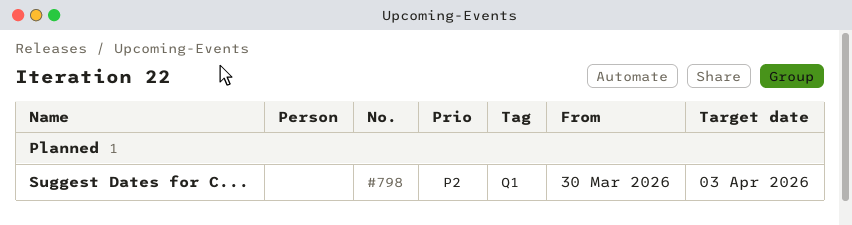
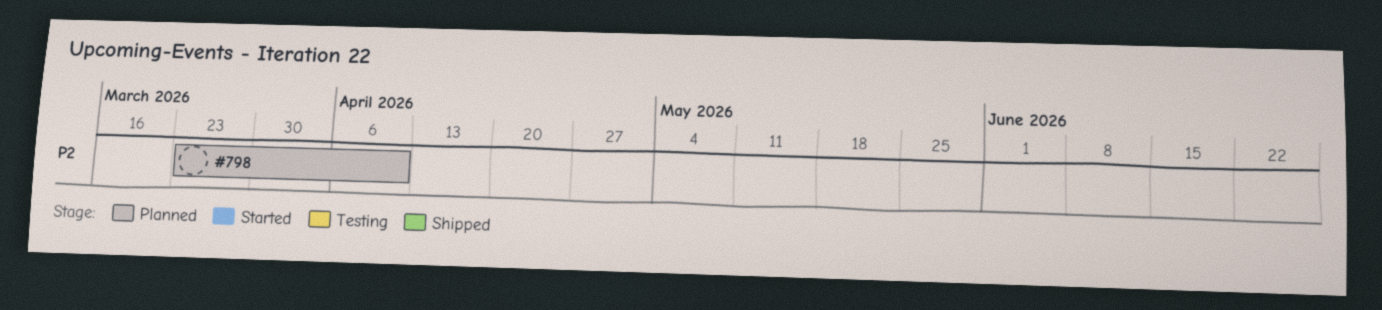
#798, start: Mar 30 -> Mar 23
#798, due: Apr 3 -> Apr 10

